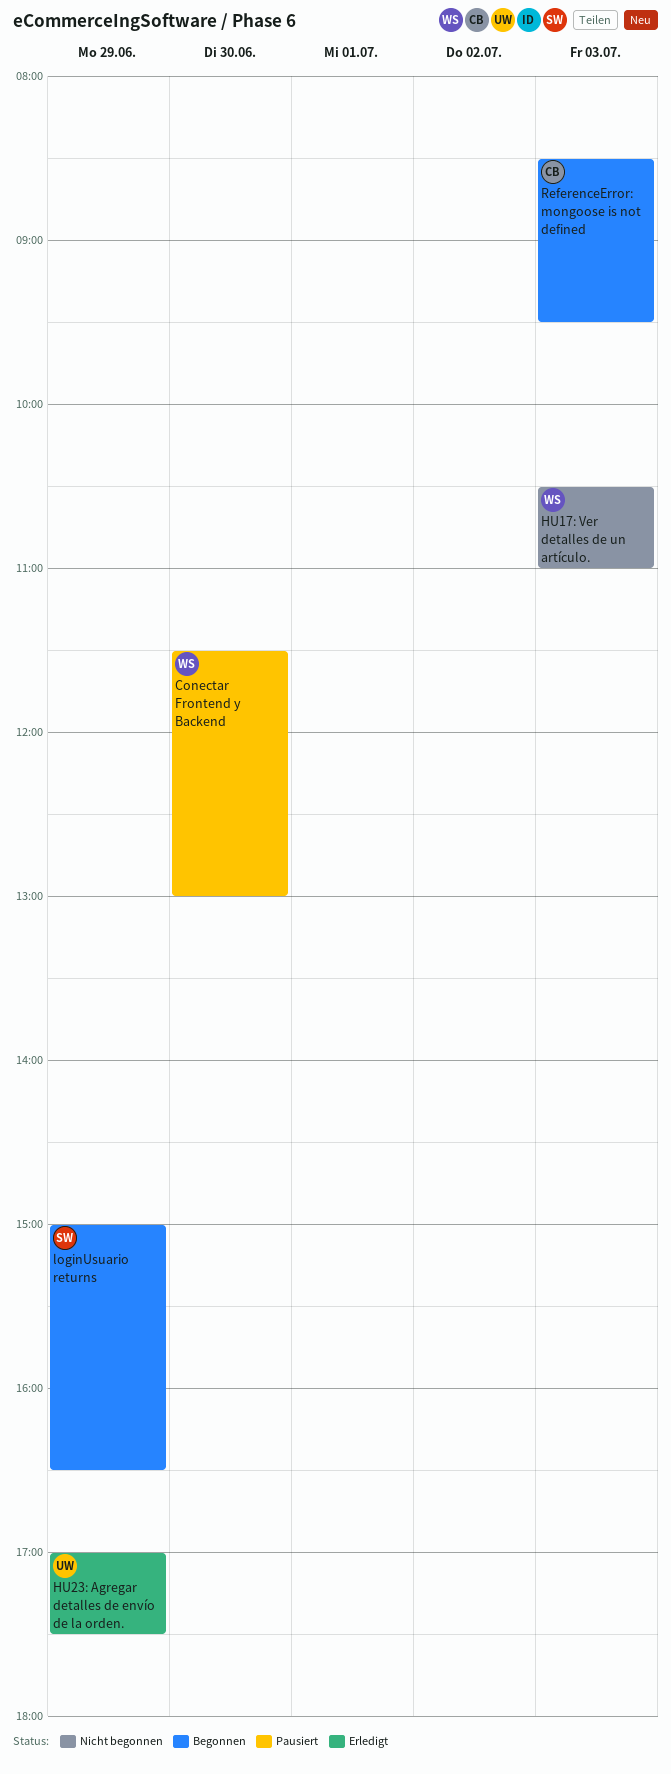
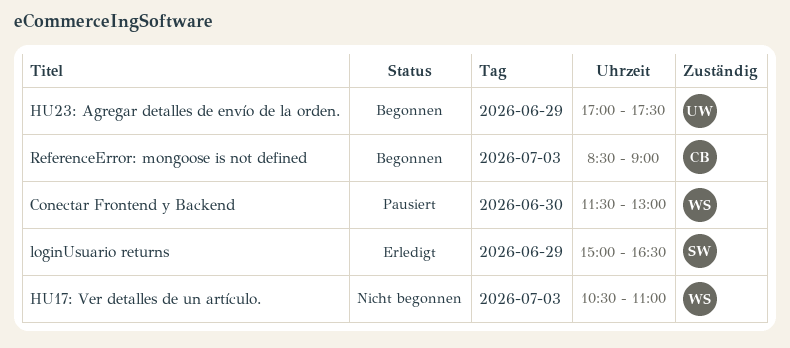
HU23: Agregar detalles de envío de la orden., status: Erledigt -> Begonnen
loginUsuario returns, status: Begonnen -> Erledigt
ReferenceError: mongoose is not defined, ends: 09:30 -> 09:00

